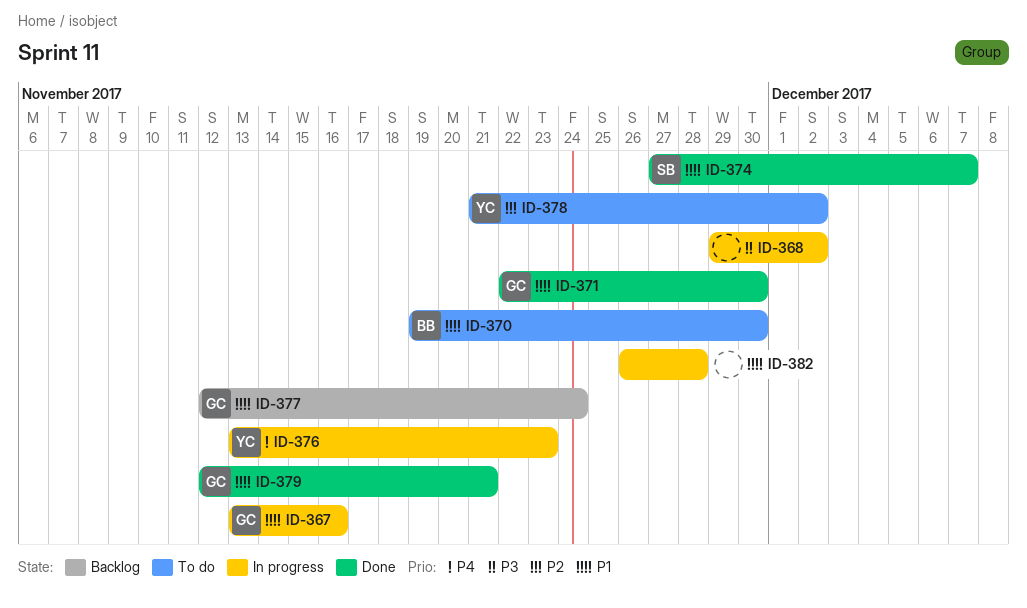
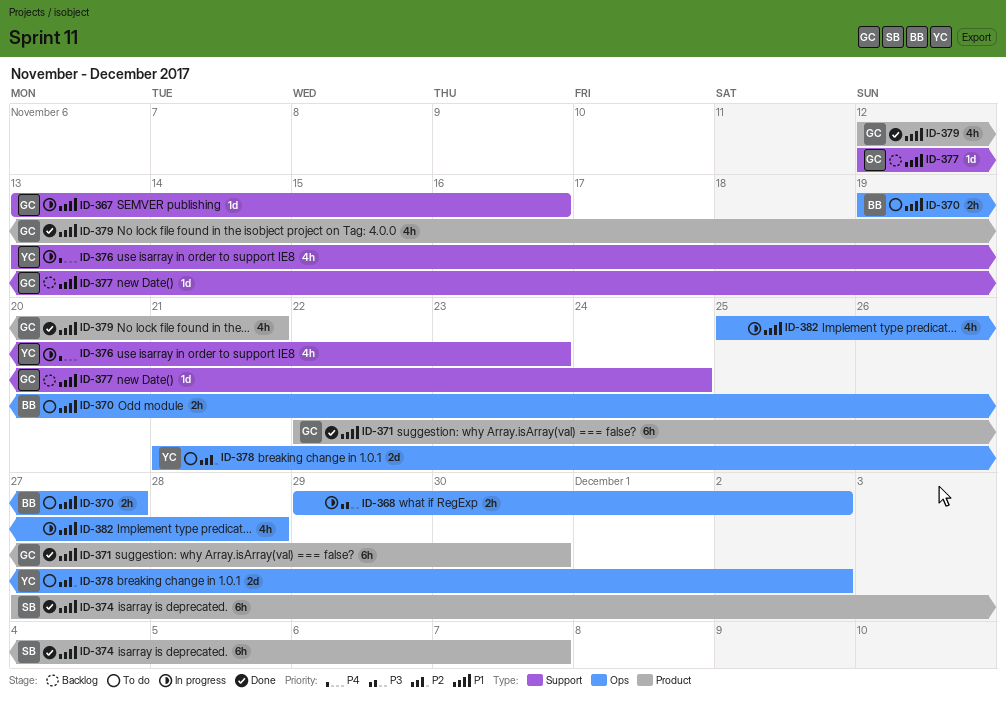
ID-370, due: Nov 30 -> Nov 27
ID-382, start: Nov 26 -> Nov 25

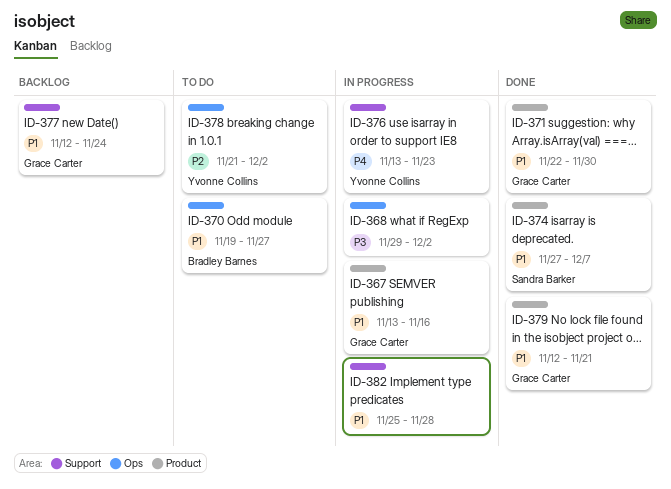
ID-367, label: Support -> Product
ID-382, label: Ops -> Support

